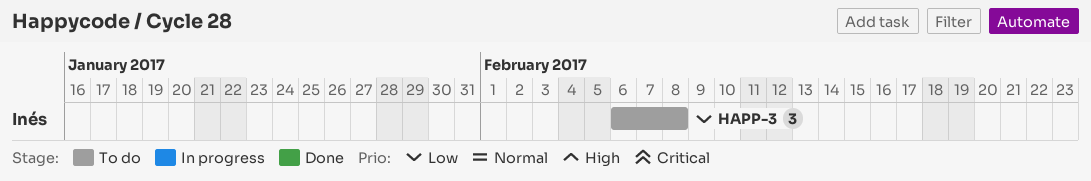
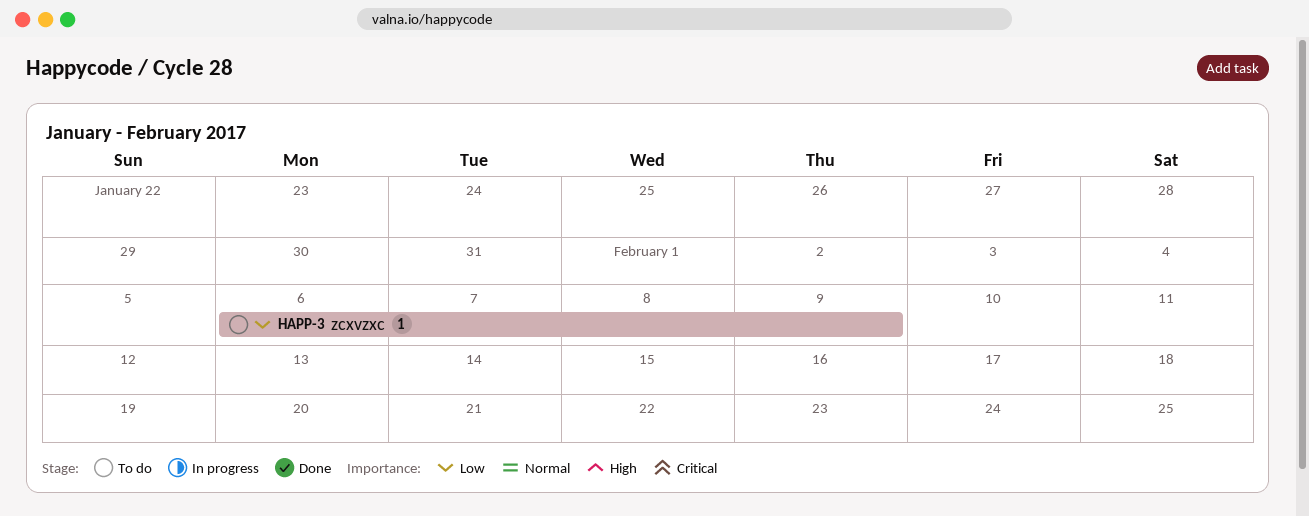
HAPP-3, estimate: 3 -> 1
HAPP-3, due: Feb 8 -> Feb 9

